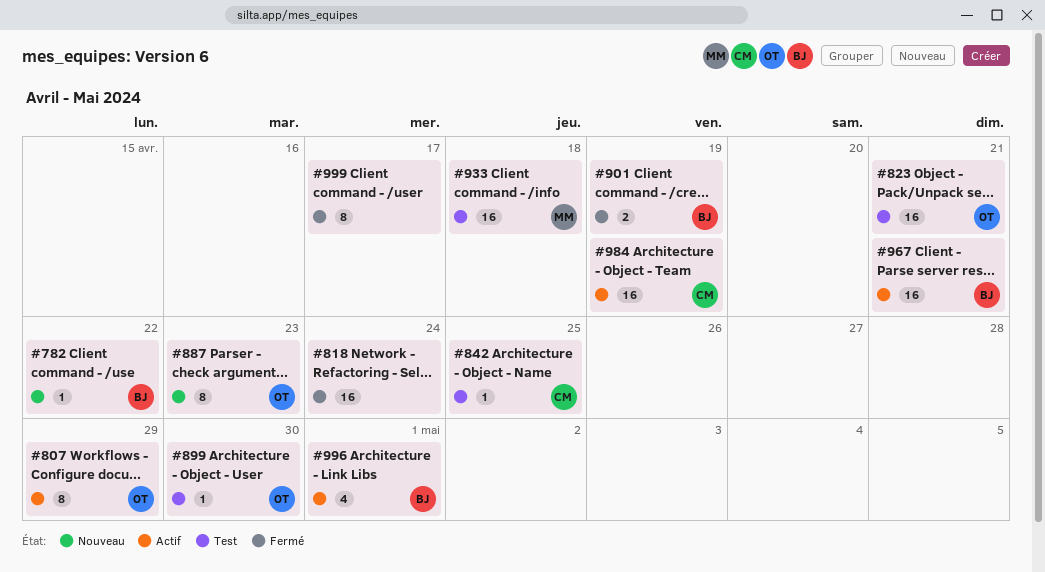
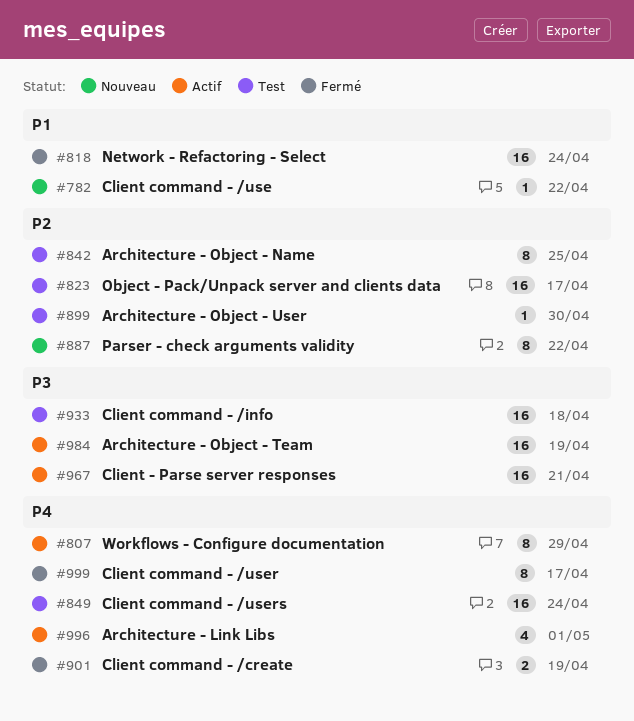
#823, due: Apr 21 -> Apr 17
#842, estimate: 1 -> 8
#849: none -> present
#887, due: Apr 23 -> Apr 22

